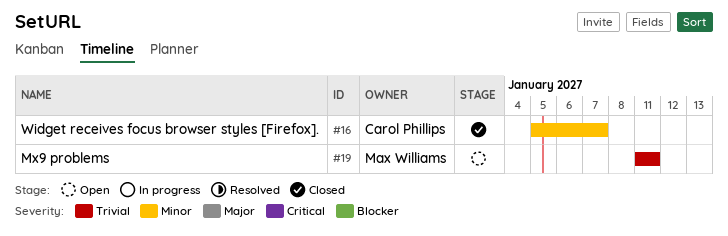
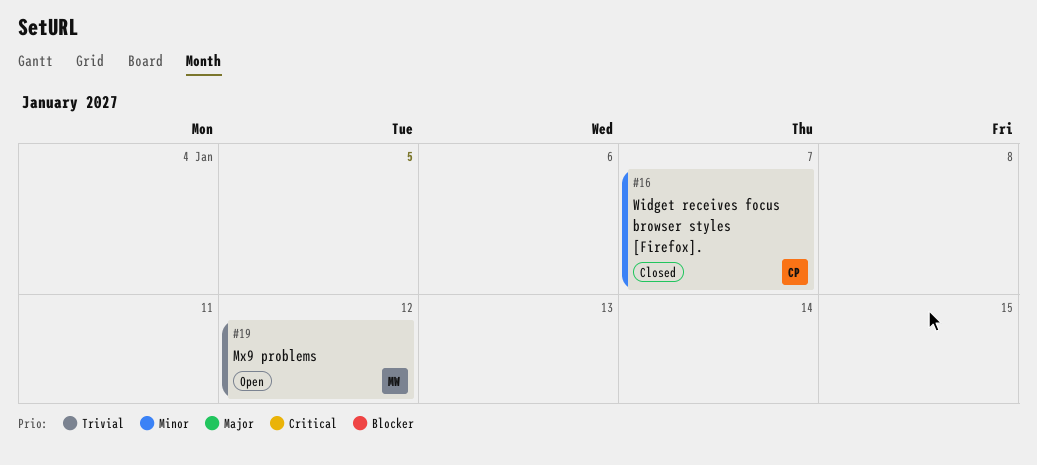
#19, due: Jan 11 -> Jan 12

